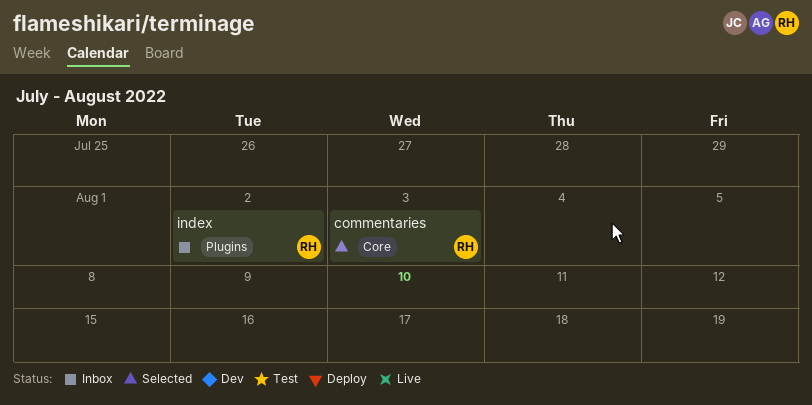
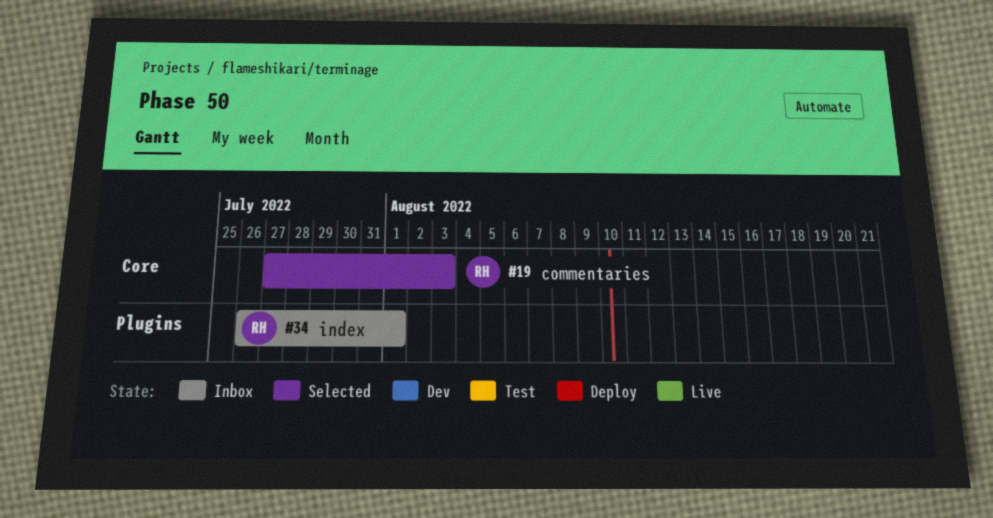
index, due: Aug 2 -> Aug 1

